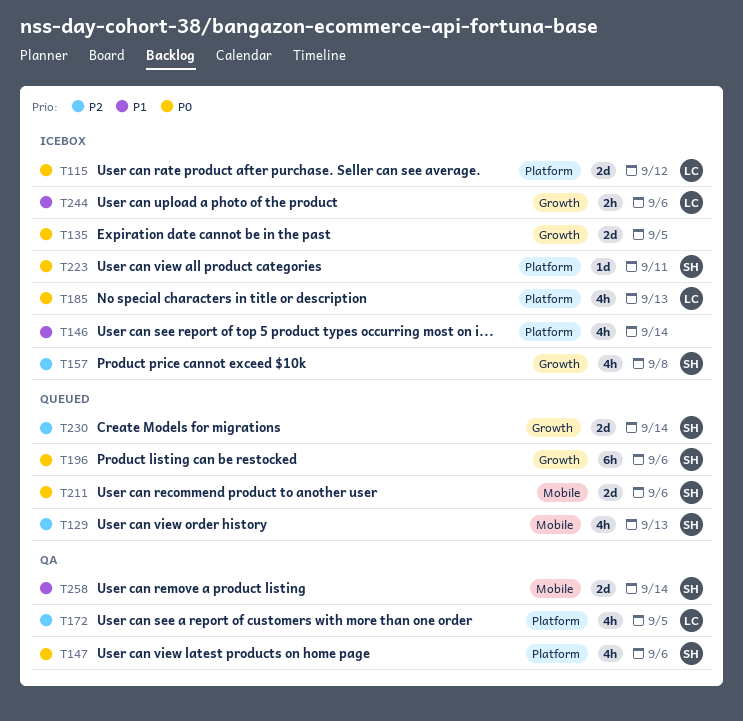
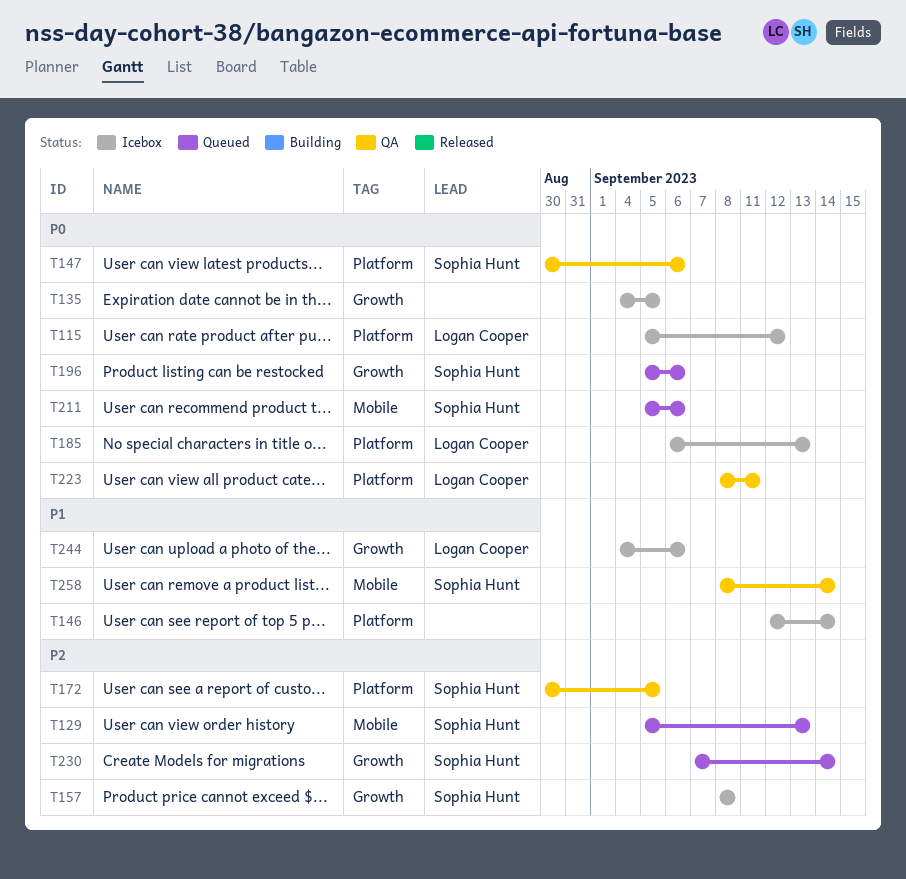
T172, owner: Logan Cooper -> Sophia Hunt
T223, status: Icebox -> QA
T223, owner: Sophia Hunt -> Logan Cooper

